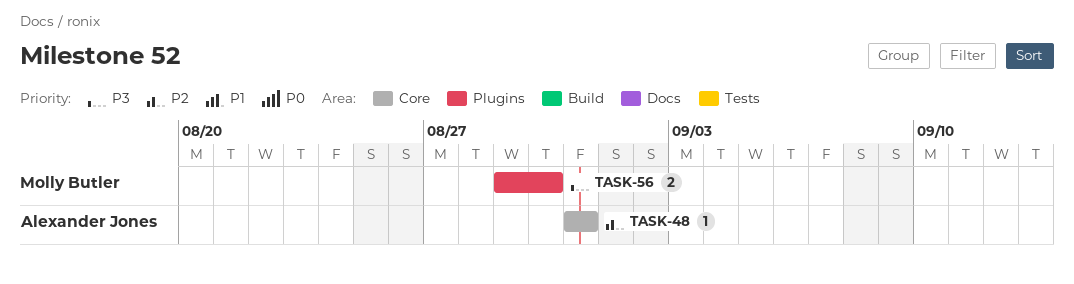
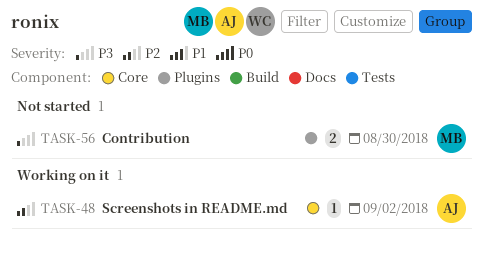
TASK-48, due: Aug 31 -> Sep 2

